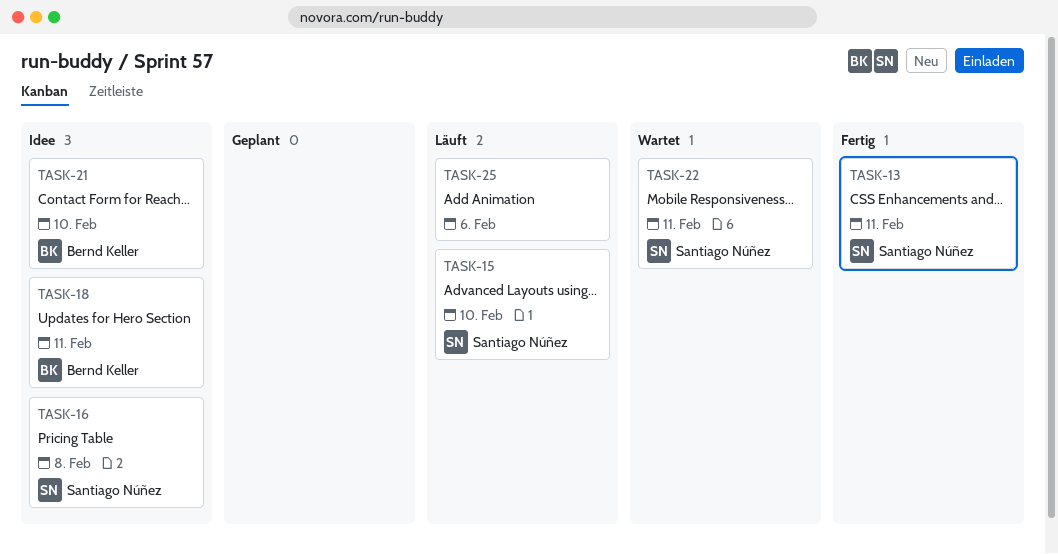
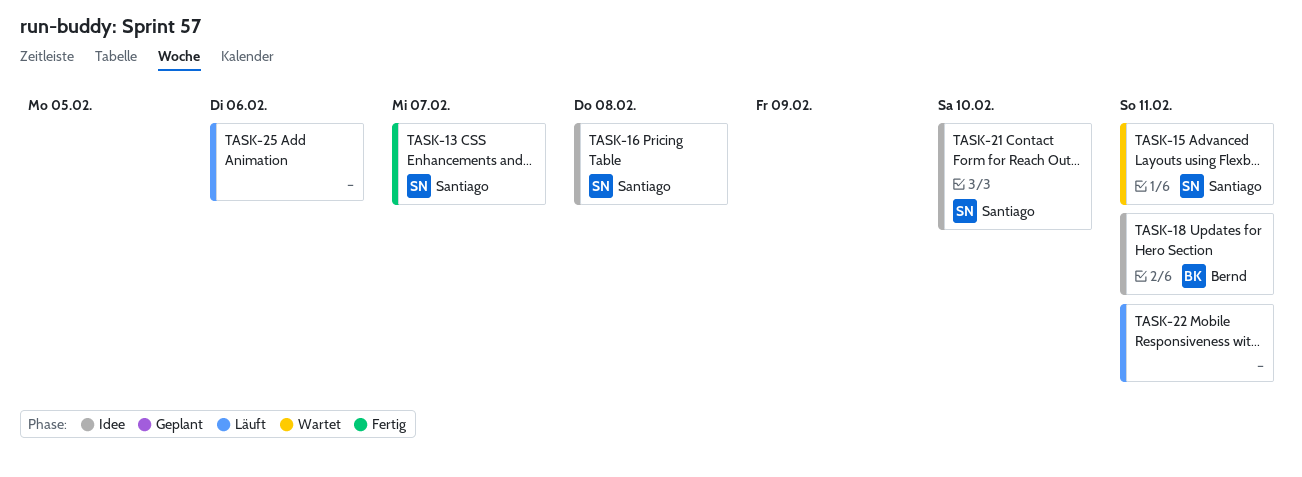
TASK-13, due: Feb 11 -> Feb 7
TASK-15, status: Läuft -> Wartet
TASK-15, due: Feb 10 -> Feb 11
TASK-21, owner: Bernd Keller -> Santiago Núñez
TASK-22, status: Wartet -> Läuft
TASK-22, owner: Santiago Núñez -> none

